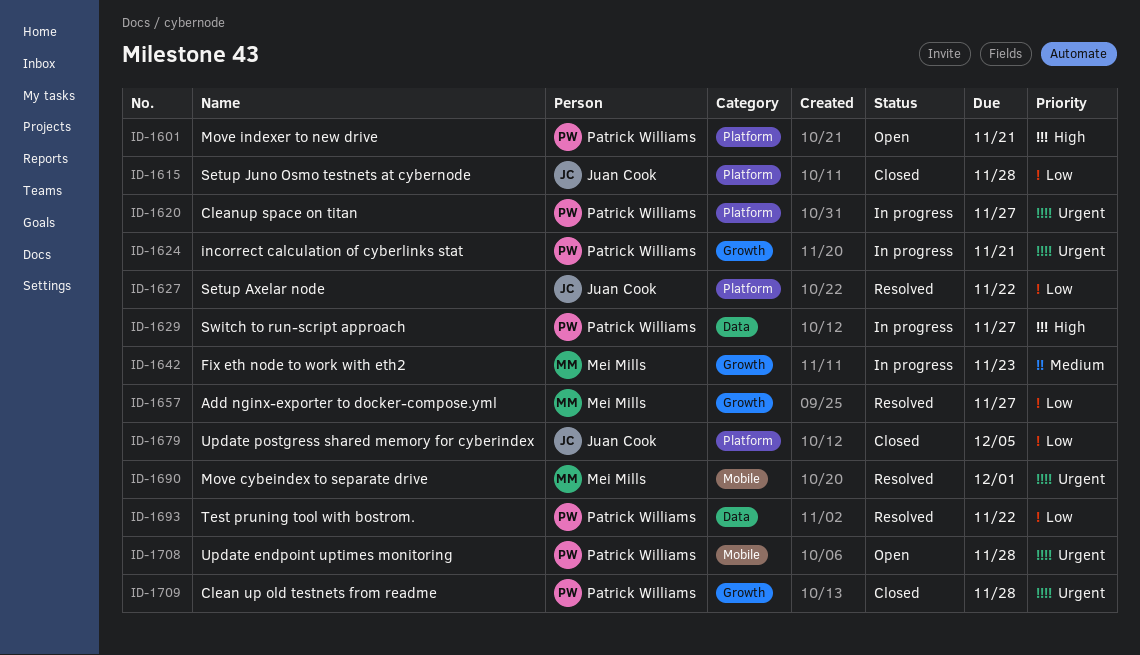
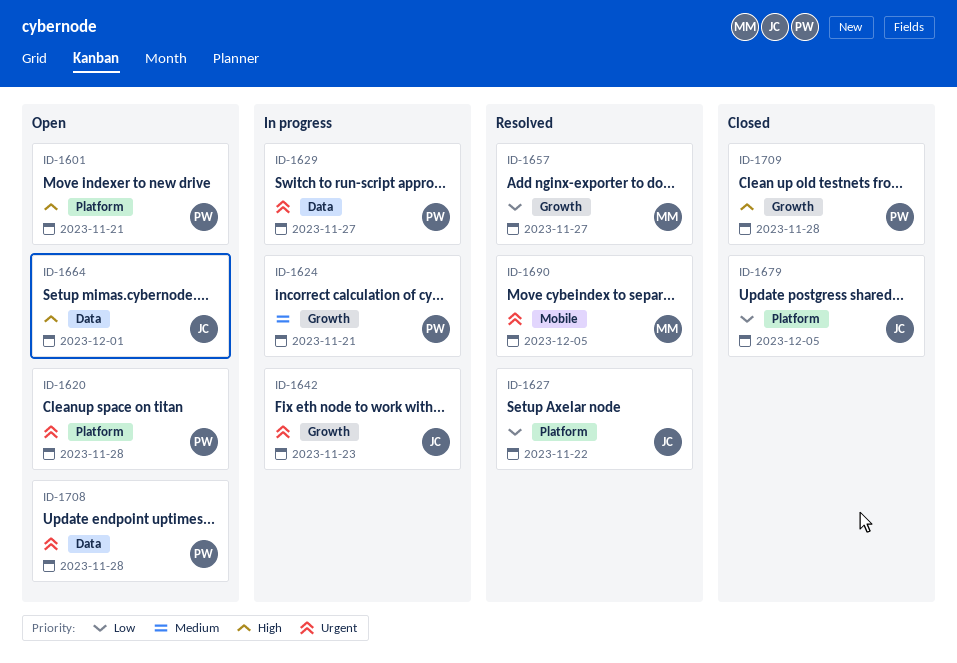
ID-1615: present -> none
ID-1620, status: In progress -> Open
ID-1620, due: Nov 27 -> Nov 28
ID-1624, priority: Urgent -> Medium
ID-1629, priority: High -> Urgent
ID-1642, owner: Mei Mills -> Juan Cook
ID-1642, priority: Medium -> Urgent
ID-1664: none -> present
ID-1690, due: Dec 1 -> Dec 5
ID-1693: present -> none
ID-1708, label: Mobile -> Data
ID-1709, priority: Urgent -> High

